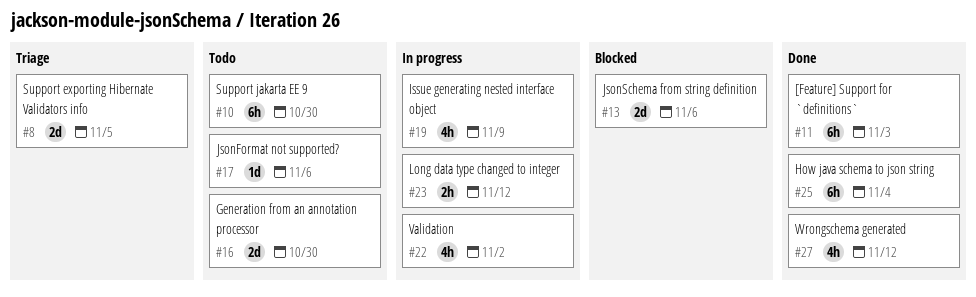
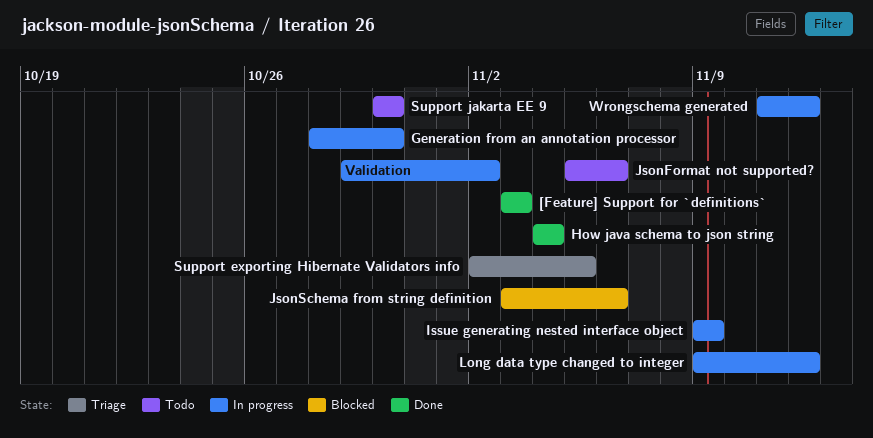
Generation from an annotation processor, status: Todo -> In progress
Wrongschema generated, status: Done -> In progress

